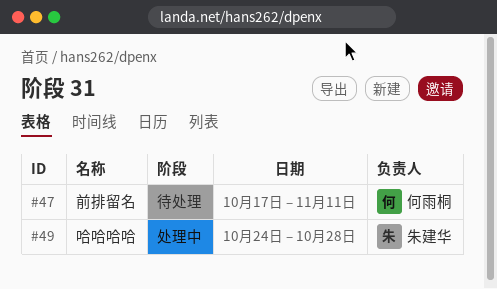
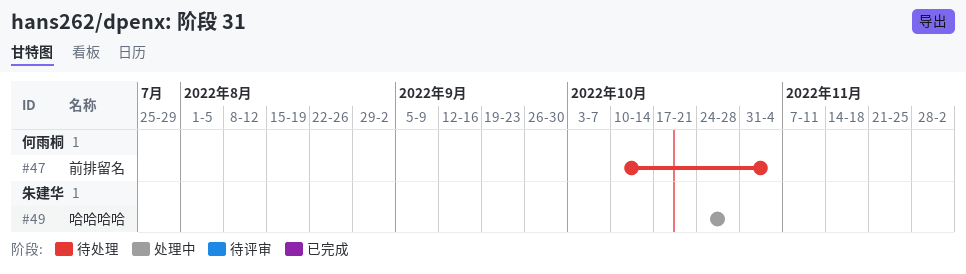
#47, start: Oct 17 -> Oct 10
#47, due: Nov 11 -> Nov 4

